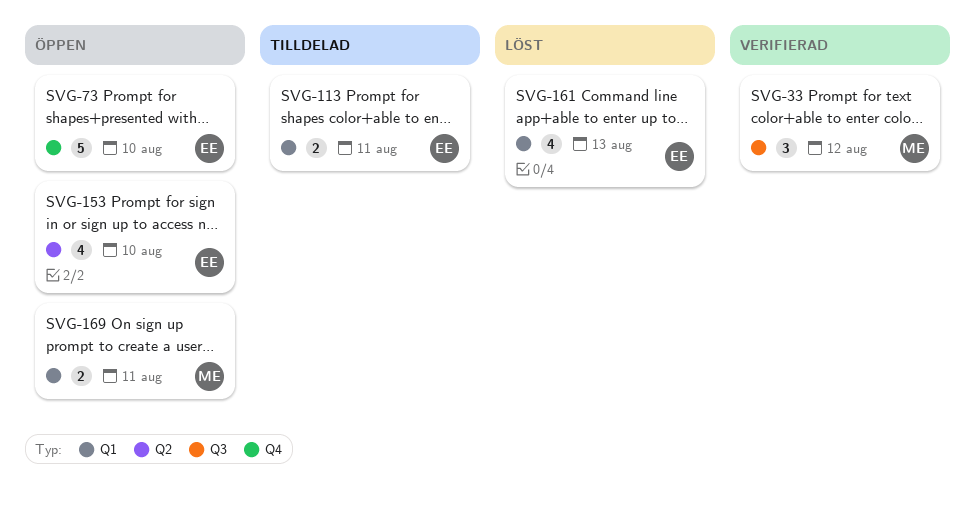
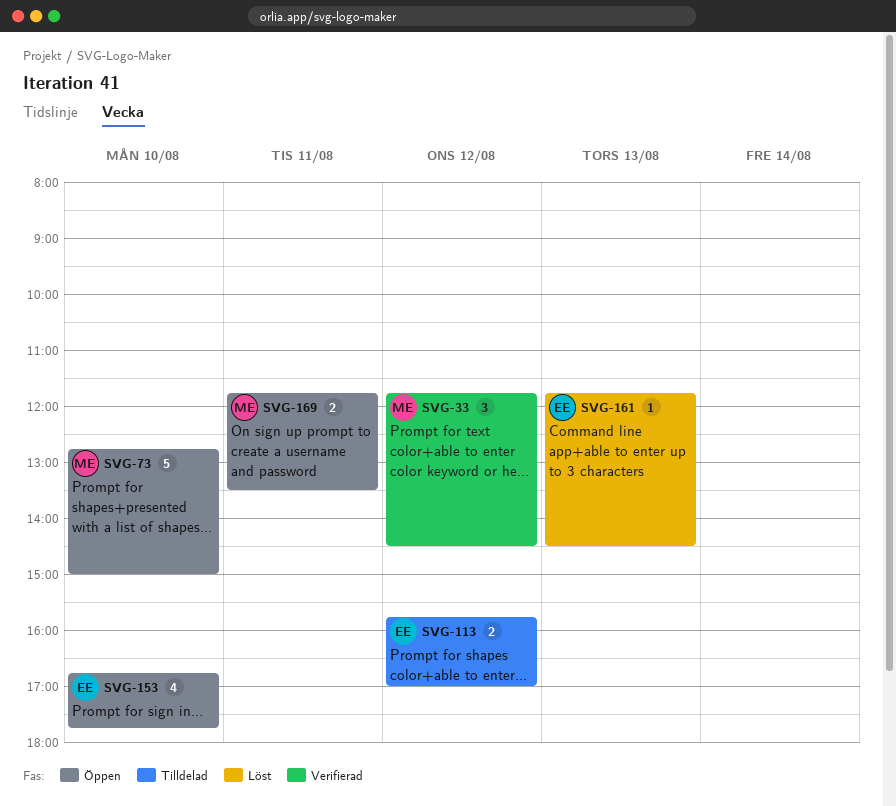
SVG-73, owner: EE -> ME
SVG-113, day: Aug 11 -> Aug 12
SVG-161, estimate: 4 -> 1

